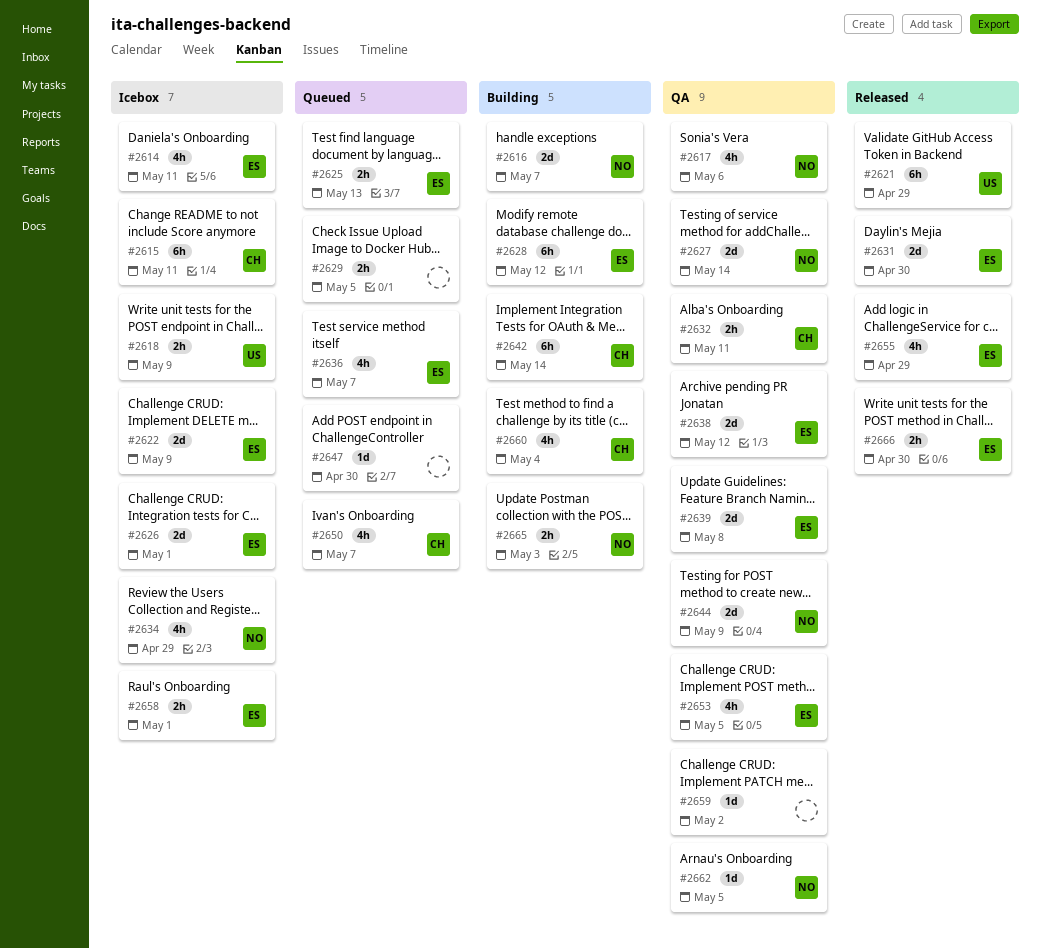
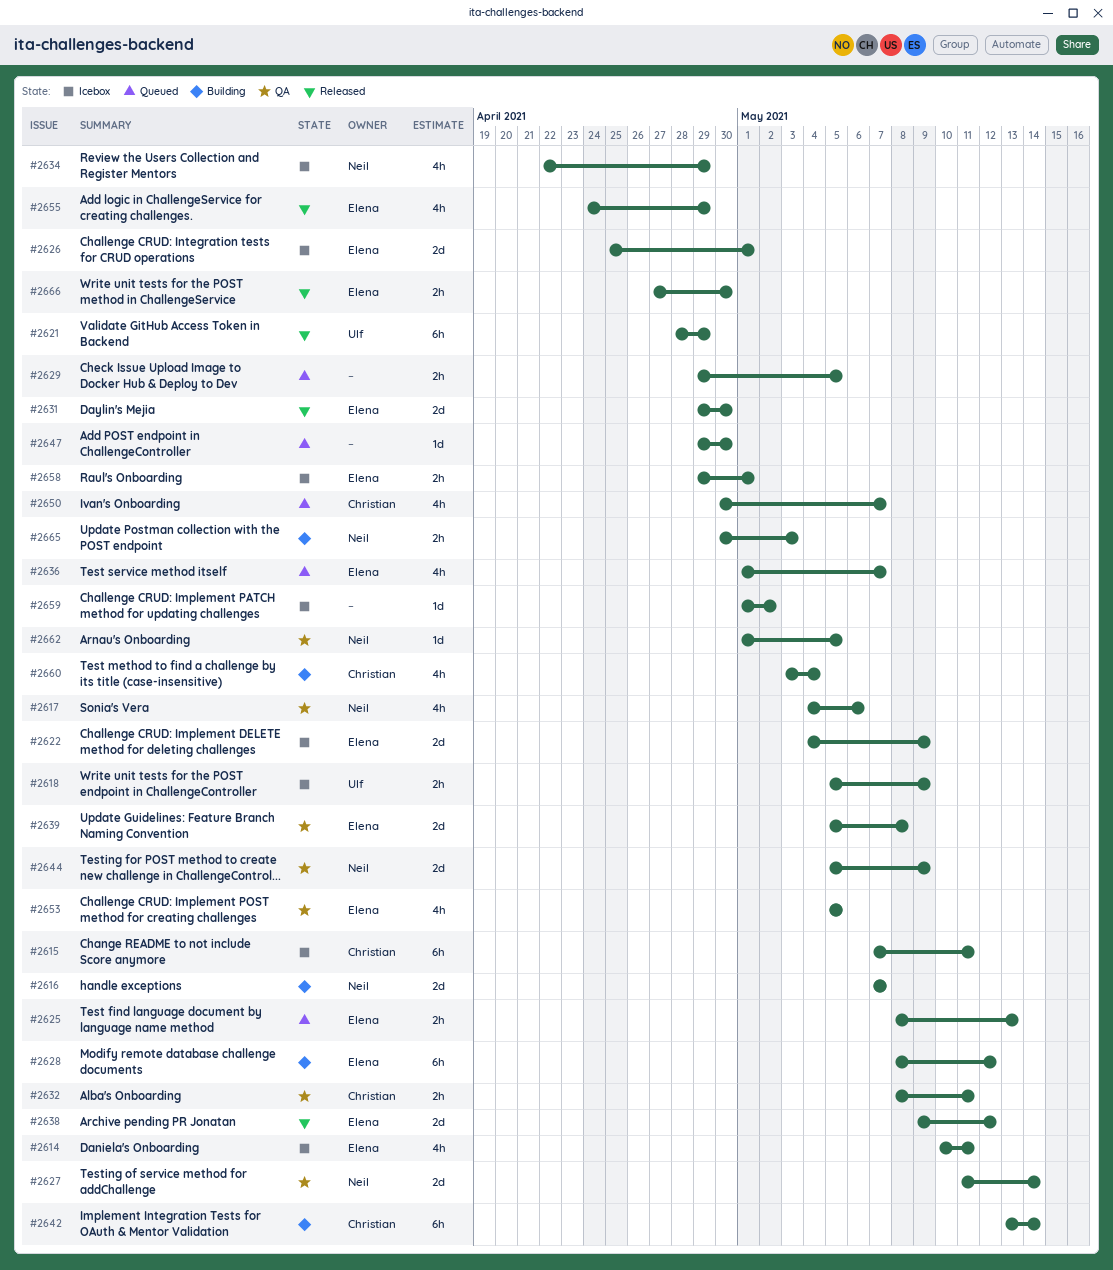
#2638, status: QA -> Released
#2659, status: QA -> Icebox

